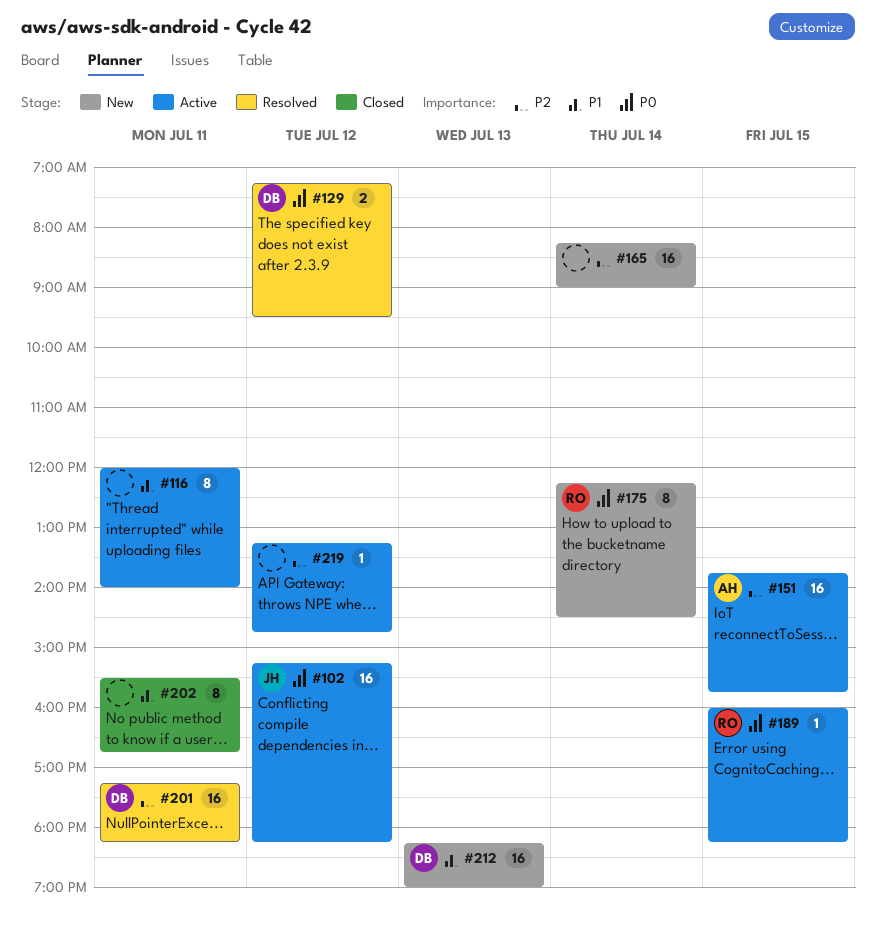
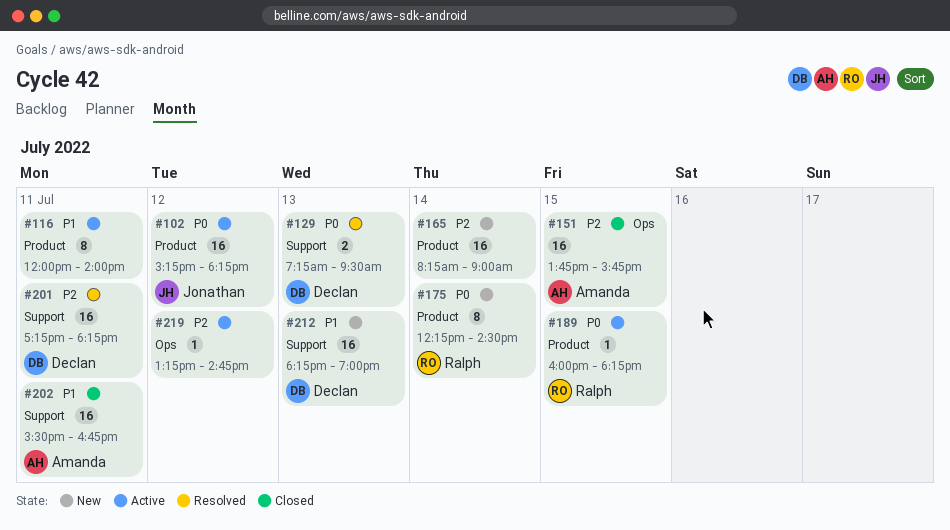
#129, day: Jul 12 -> Jul 13
#151, status: Active -> Closed
#202, owner: none -> Amanda
#202, estimate: 8 -> 16

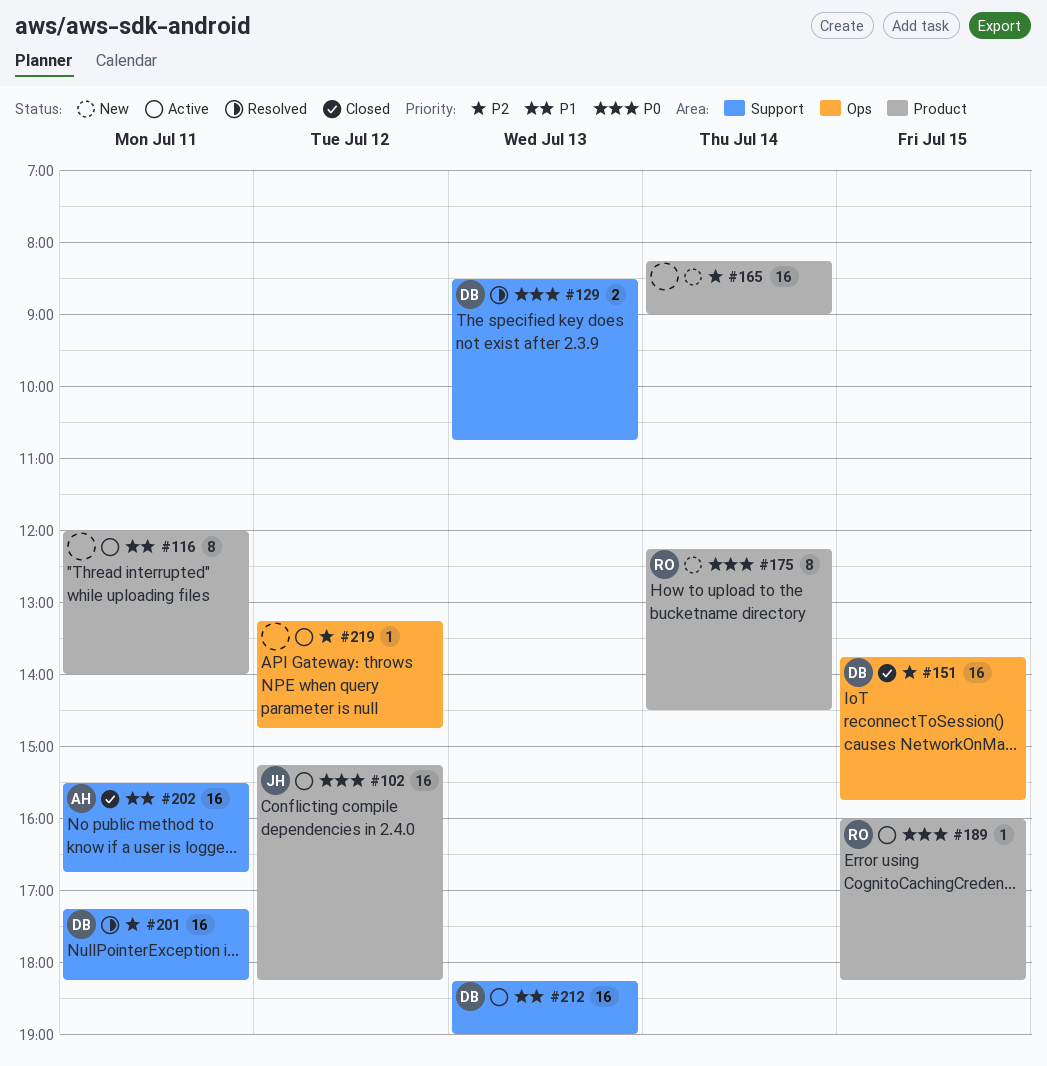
#129, begins: 07:15 -> 08:30
#129, ends: 09:30 -> 10:45
#151, owner: Amanda -> Declan
#212, status: New -> Active

